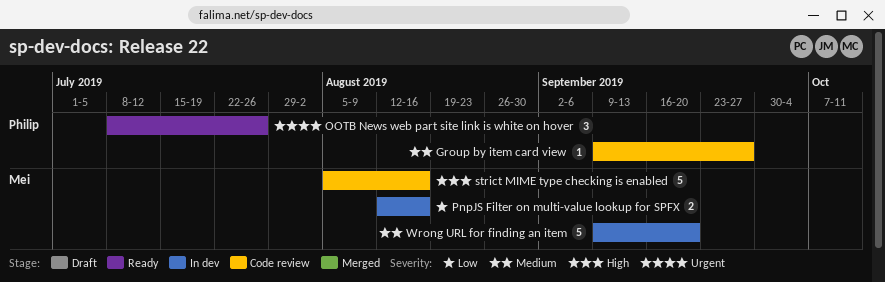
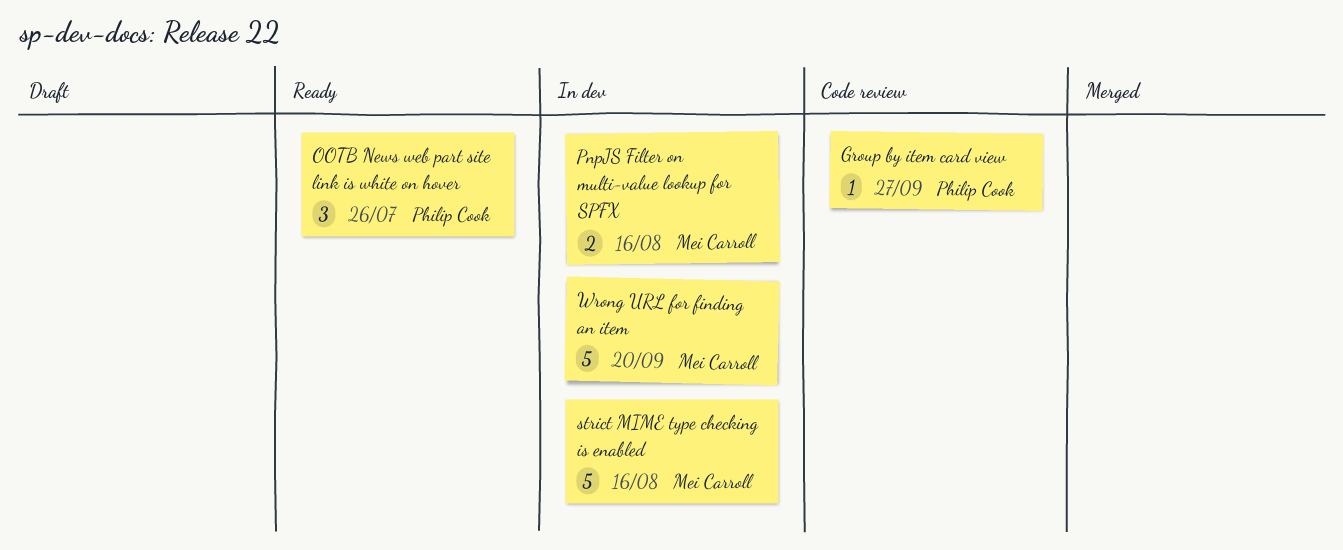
strict MIME type checking is enabled, status: Code review -> In dev

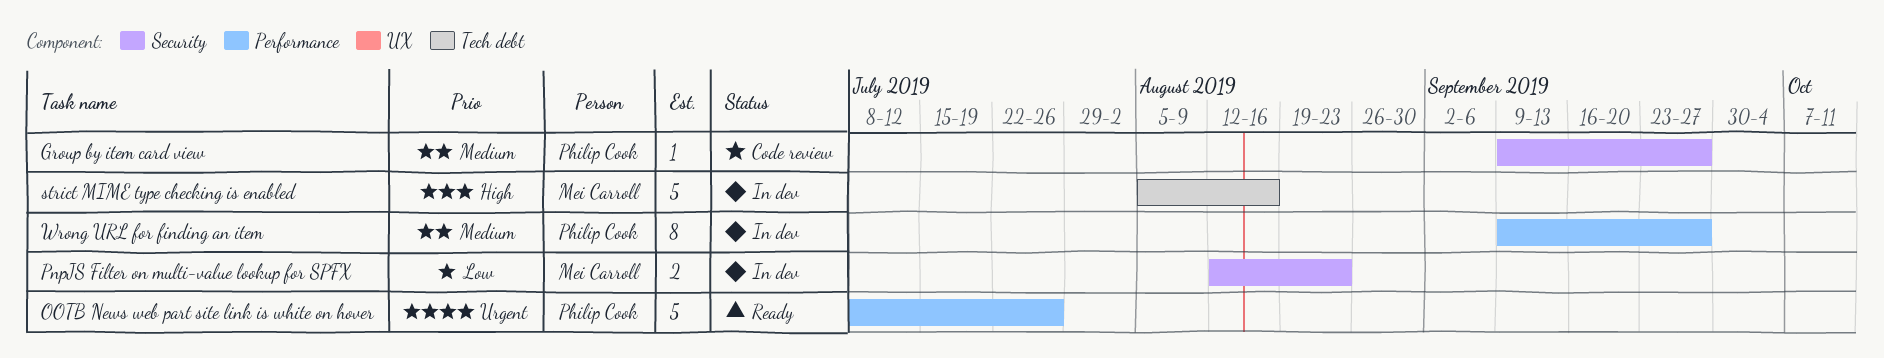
OOTB News web part site link is white on hover, estimate: 3 -> 5
PnpJS Filter on multi-value lookup for SPFX, due: Aug 16 -> Aug 23
Wrong URL for finding an item, owner: Mei Carroll -> Philip Cook
Wrong URL for finding an item, estimate: 5 -> 8
Wrong URL for finding an item, due: Sep 20 -> Sep 27

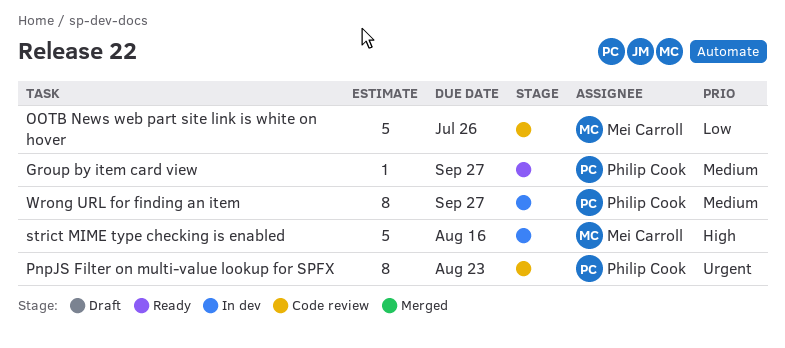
Group by item card view, status: Code review -> Ready
OOTB News web part site link is white on hover, status: Ready -> Code review
OOTB News web part site link is white on hover, owner: Philip Cook -> Mei Carroll
OOTB News web part site link is white on hover, priority: Urgent -> Low
PnpJS Filter on multi-value lookup for SPFX, status: In dev -> Code review
PnpJS Filter on multi-value lookup for SPFX, owner: Mei Carroll -> Philip Cook
PnpJS Filter on multi-value lookup for SPFX, priority: Low -> Urgent
PnpJS Filter on multi-value lookup for SPFX, estimate: 2 -> 8

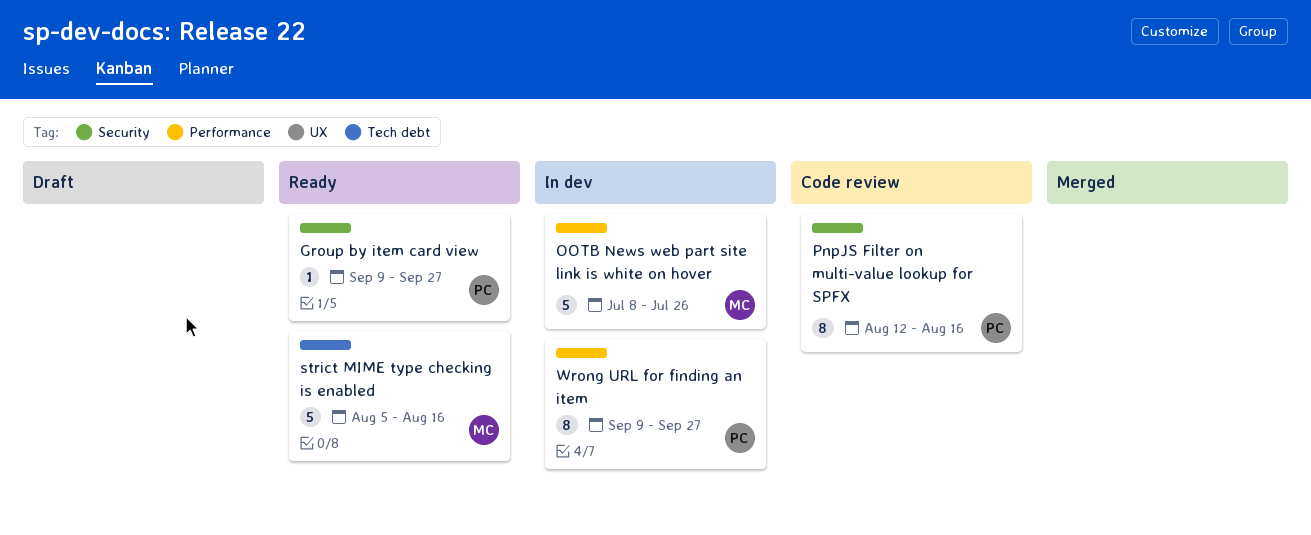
OOTB News web part site link is white on hover, status: Code review -> In dev
PnpJS Filter on multi-value lookup for SPFX, due: Aug 23 -> Aug 16
strict MIME type checking is enabled, status: In dev -> Ready

